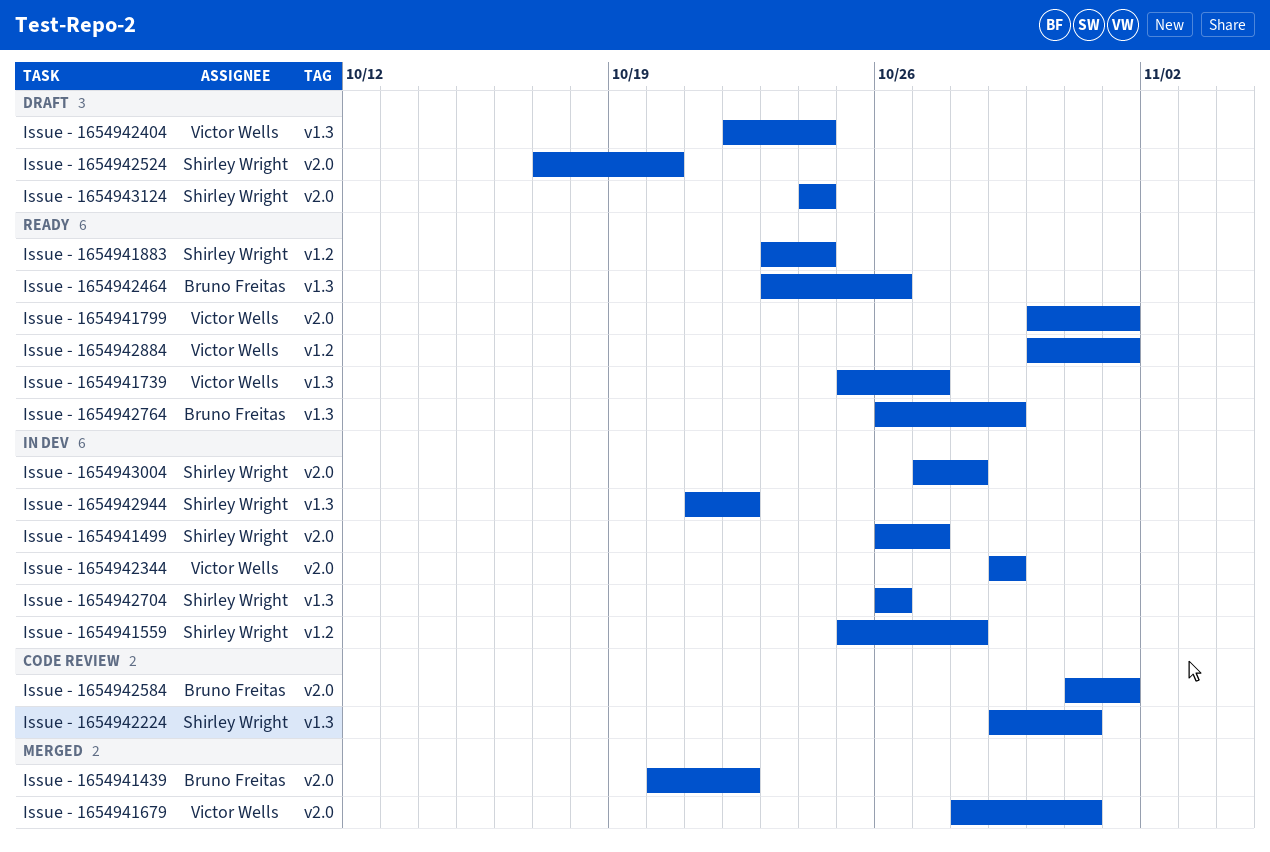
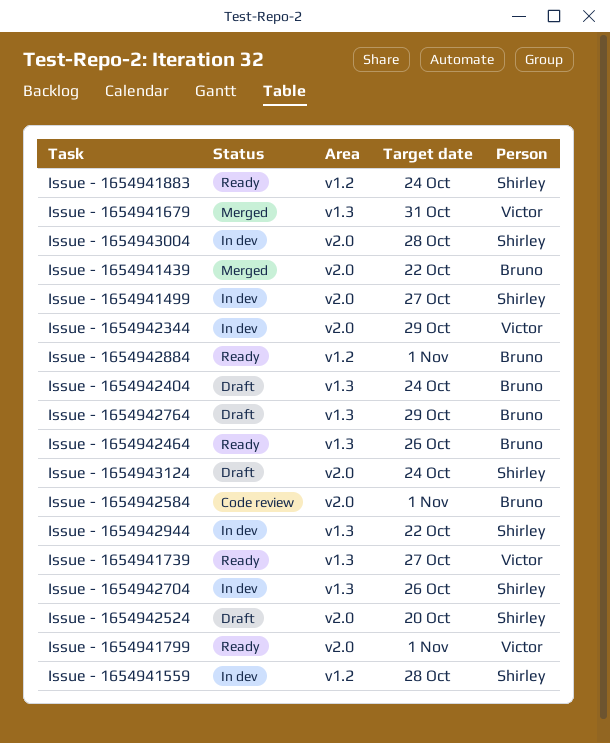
Issue - 1654941679, label: v2.0 -> v1.3
Issue - 1654942224: present -> none
Issue - 1654942404, owner: Victor Wells -> Bruno Freitas
Issue - 1654942764, status: Ready -> Draft
Issue - 1654942884, owner: Victor Wells -> Bruno Freitas

